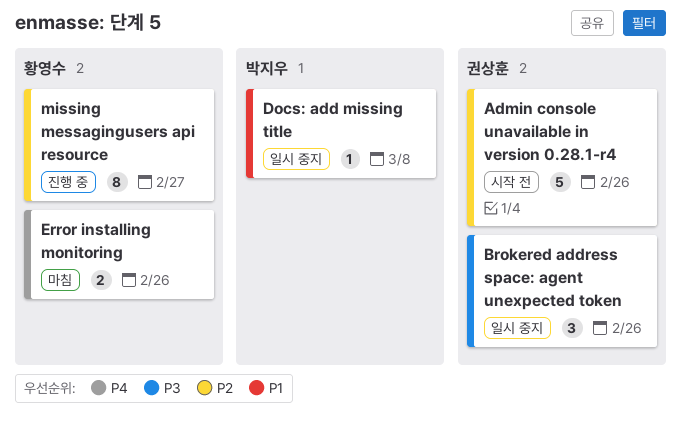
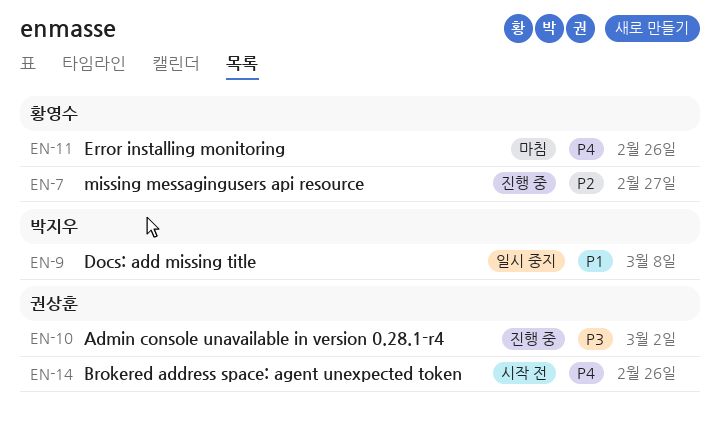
Admin console unavailable in version 0.28.1-r4, status: 시작 전 -> 진행 중
Admin console unavailable in version 0.28.1-r4, priority: P2 -> P3
Admin console unavailable in version 0.28.1-r4, due: Feb 26 -> Mar 2
Brokered address space: agent unexpected token, status: 일시 중지 -> 시작 전
Brokered address space: agent unexpected token, priority: P3 -> P4

